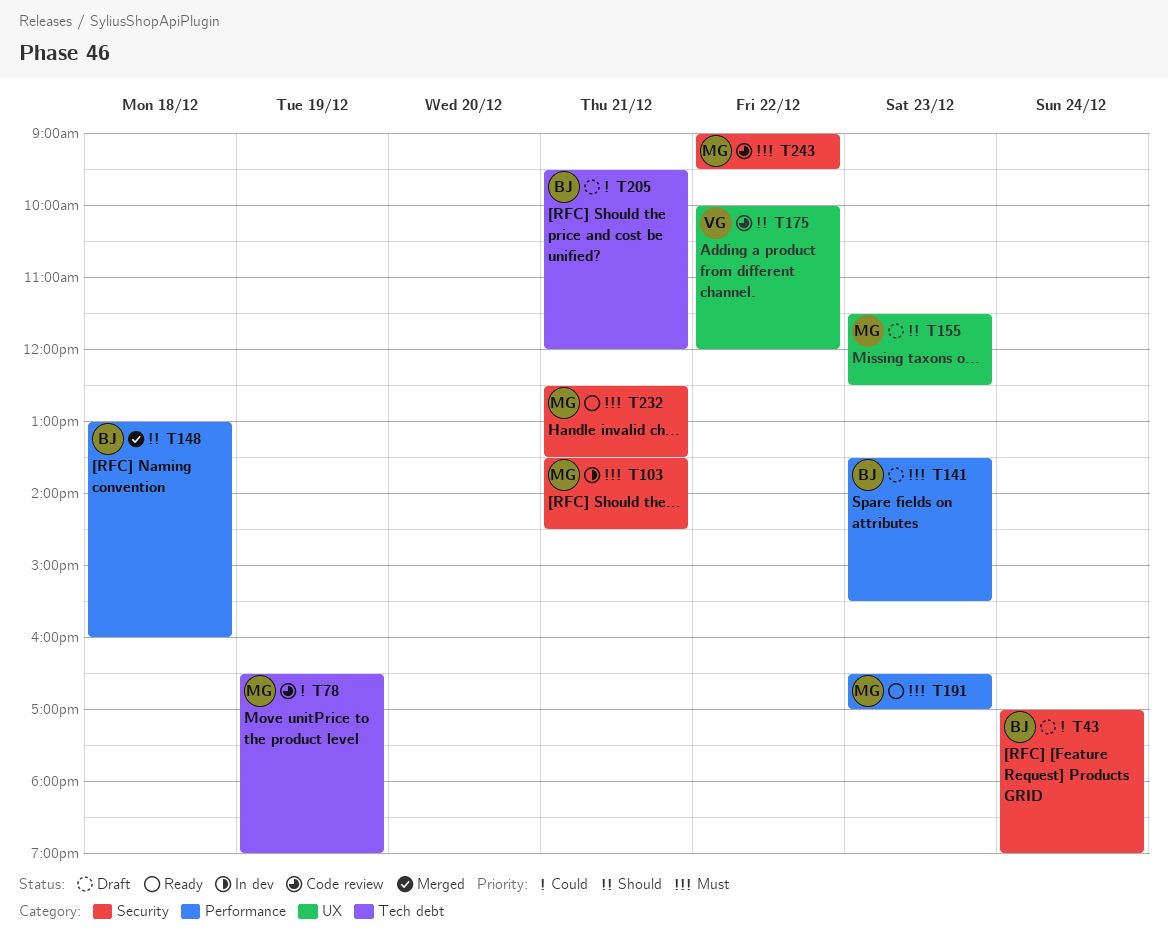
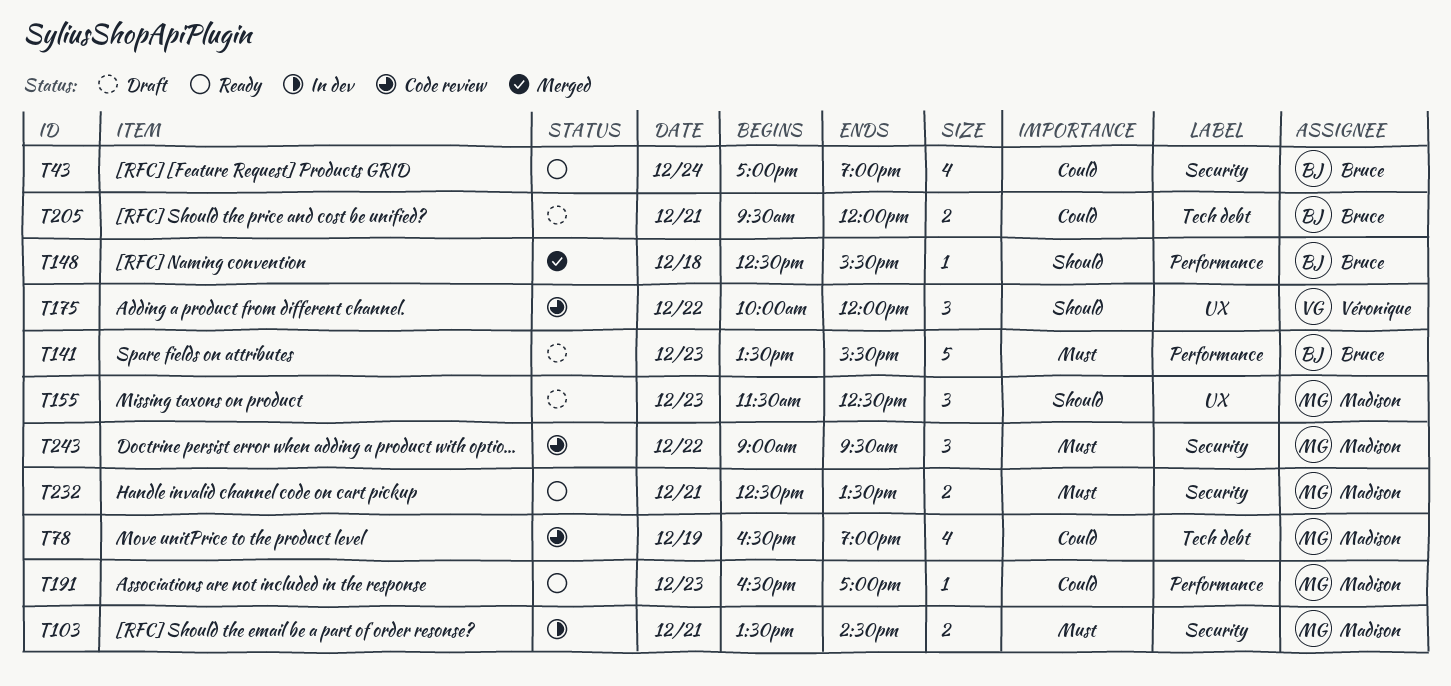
T43, status: Draft -> Ready
T148, begins: 13:00 -> 12:30
T148, ends: 16:00 -> 15:30
T191, priority: Must -> Could

